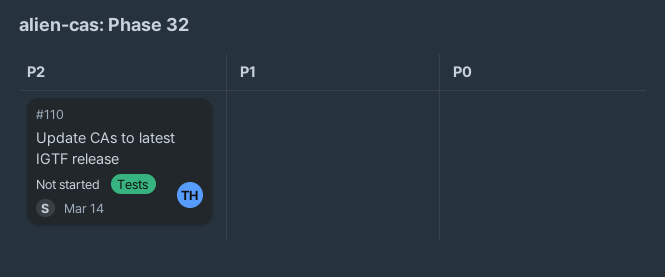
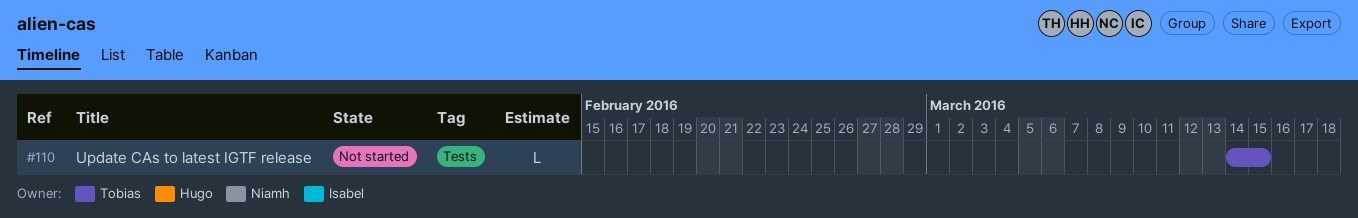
#110, estimate: S -> L
#110, due: Mar 14 -> Mar 15

